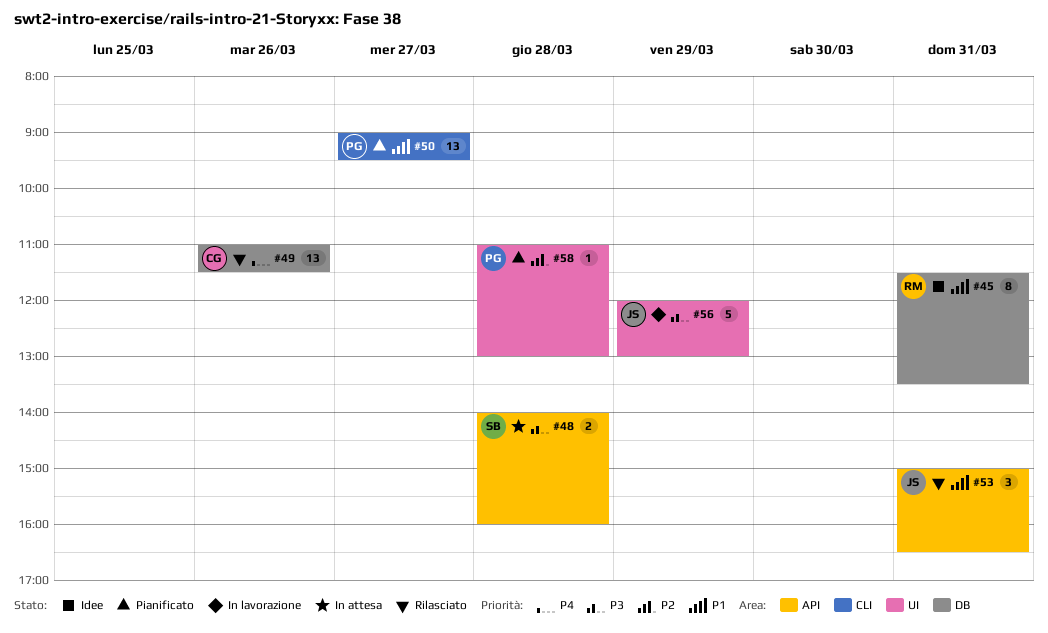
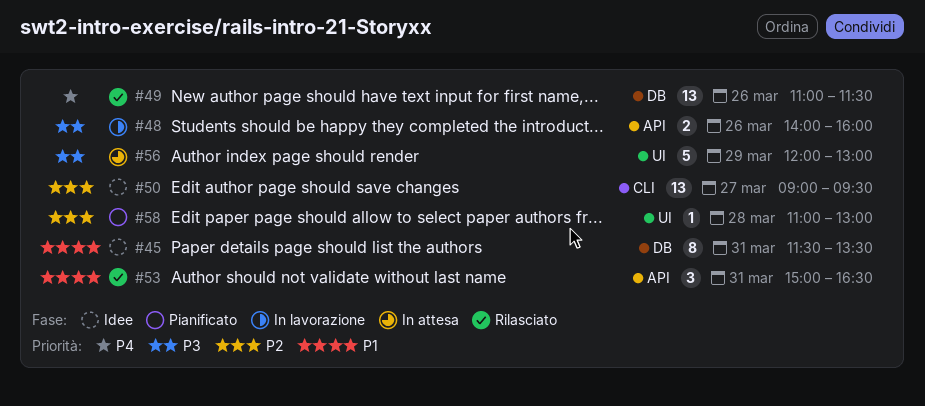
#48, status: In attesa -> In lavorazione
#48, day: Mar 28 -> Mar 26
#50, status: Pianificato -> Idee
#50, priority: P1 -> P2
#56, status: In lavorazione -> In attesa

